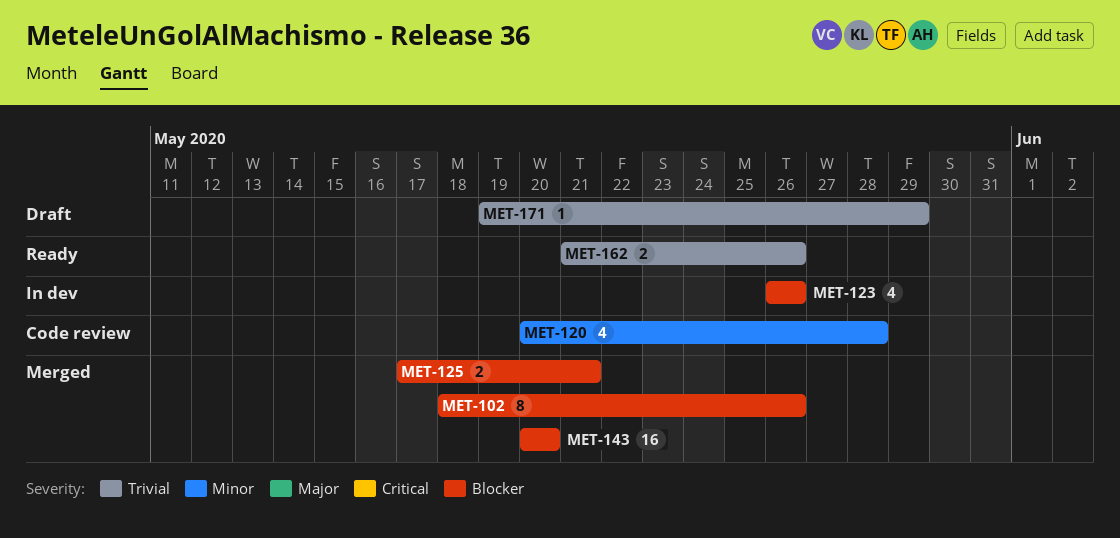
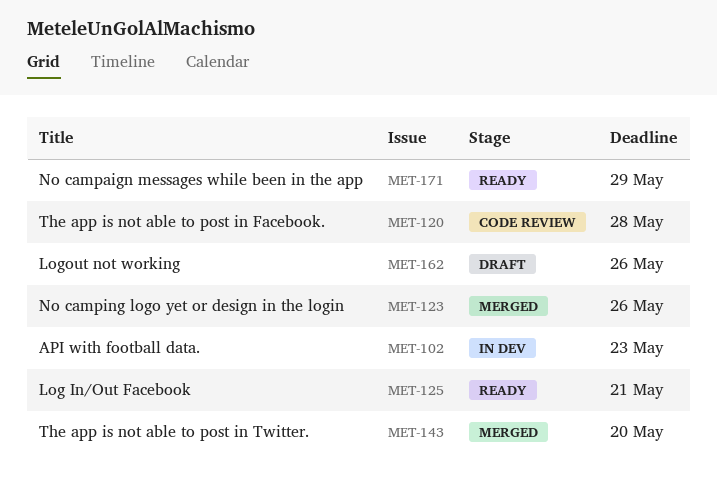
MET-102, status: Merged -> In dev
MET-102, due: May 26 -> May 23
MET-123, status: In dev -> Merged
MET-125, status: Merged -> Ready
MET-162, status: Ready -> Draft
MET-171, status: Draft -> Ready

